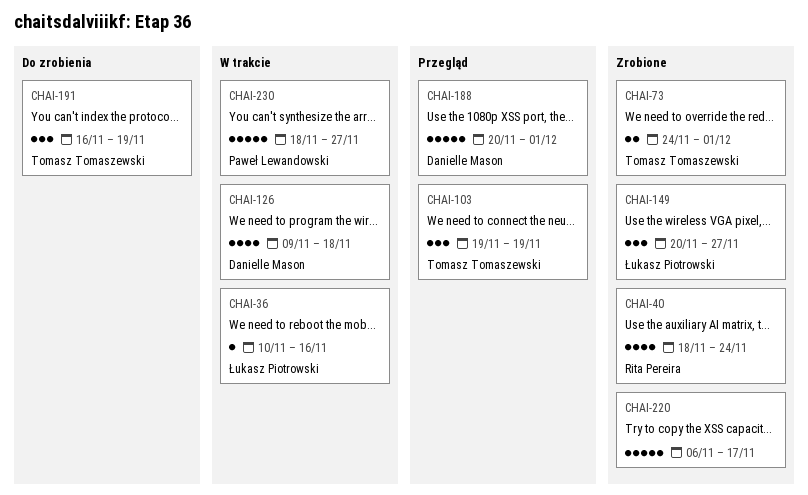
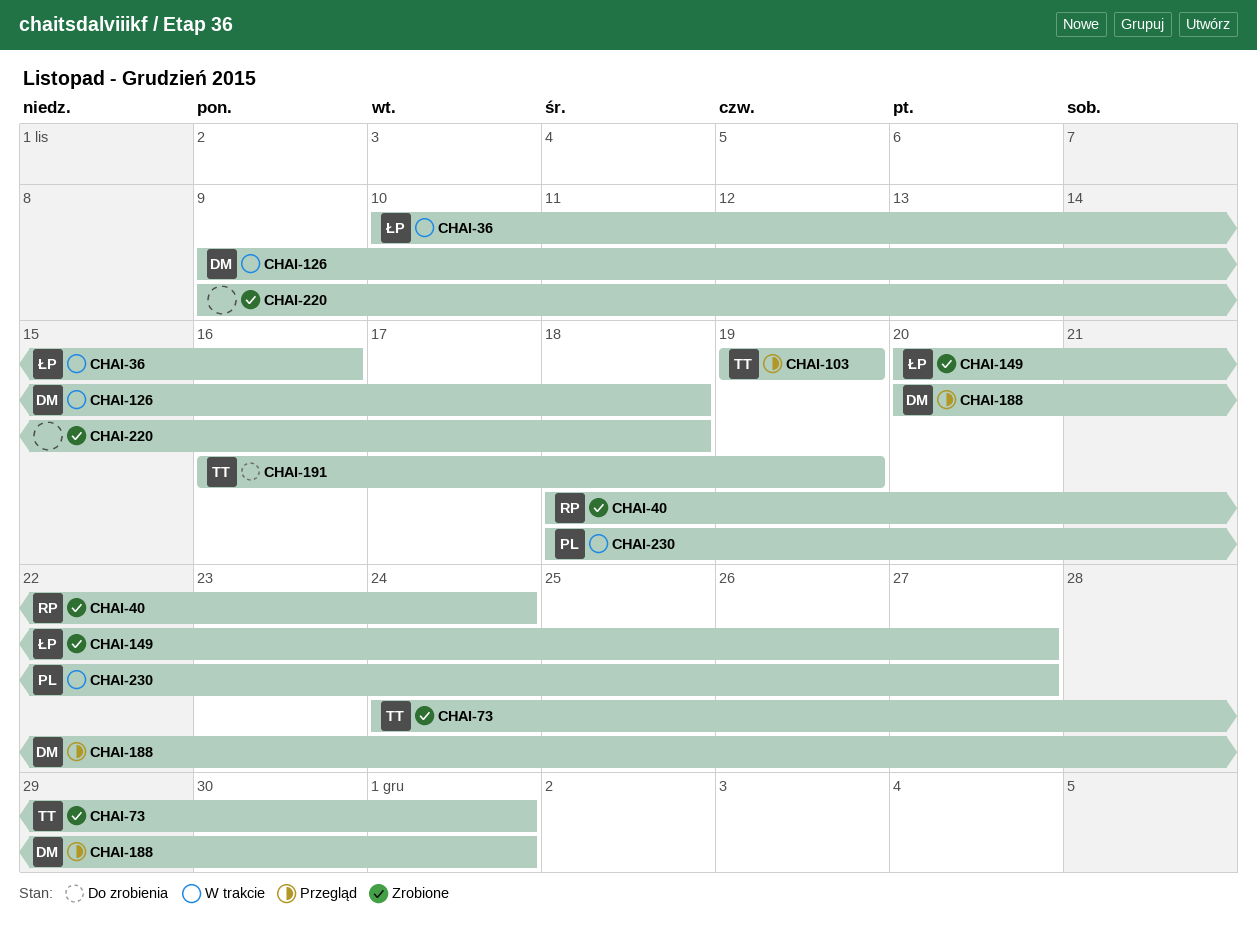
CHAI-220, start: Nov 6 -> Nov 9
CHAI-220, due: Nov 17 -> Nov 18

